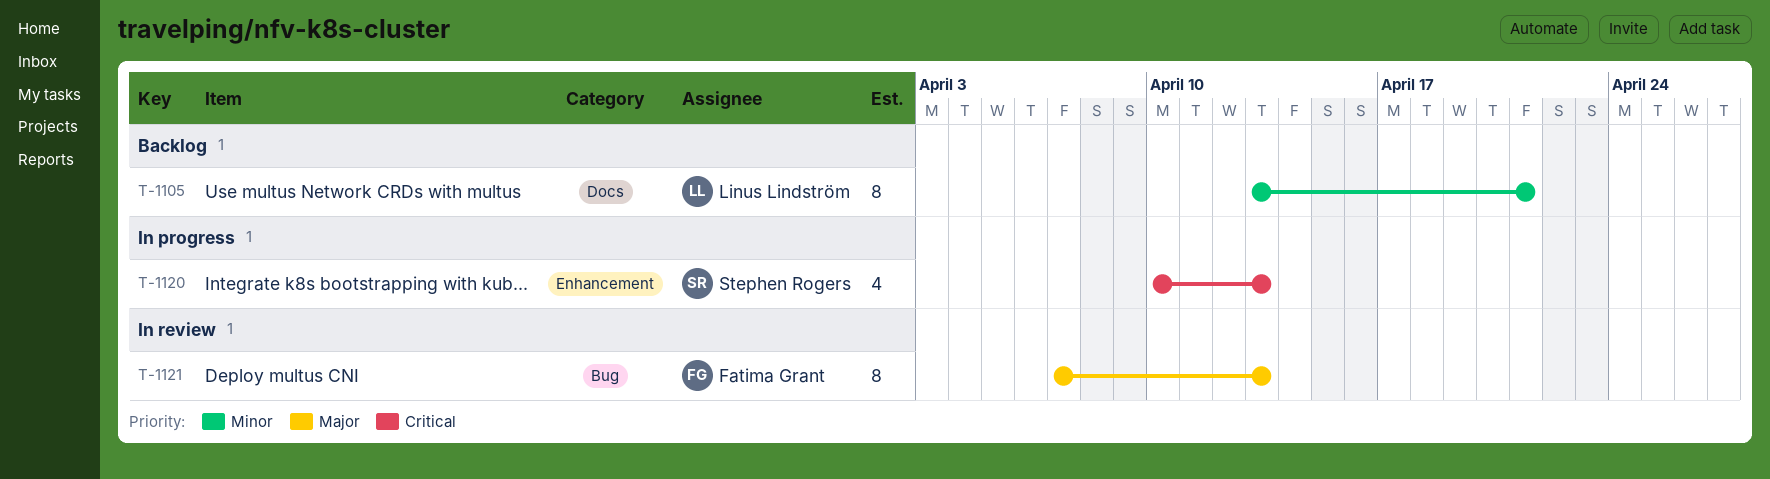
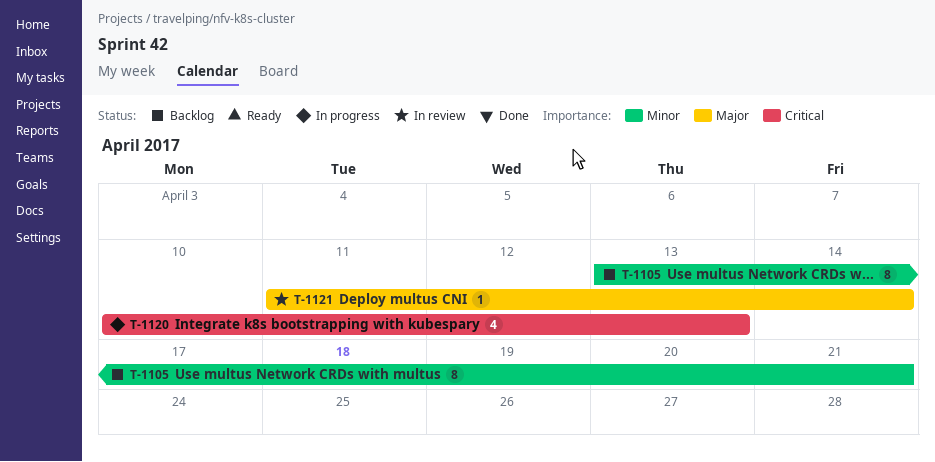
T-1121, estimate: 8 -> 1
T-1121, start: Apr 7 -> Apr 11
T-1121, due: Apr 13 -> Apr 14

